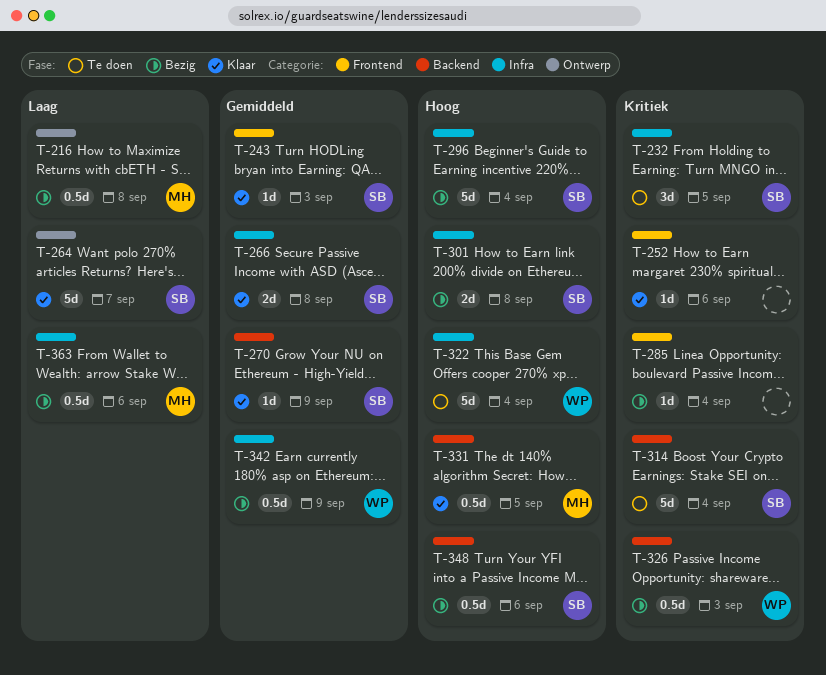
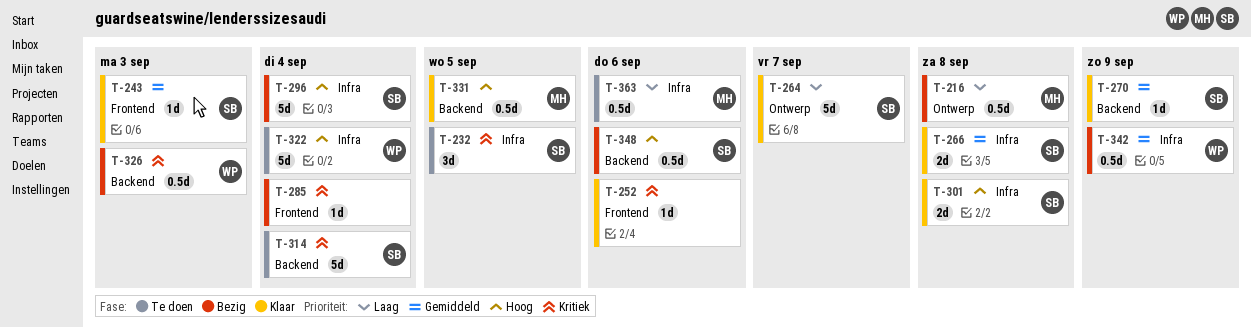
T-301, status: Bezig -> Klaar
T-363, status: Bezig -> Te doen

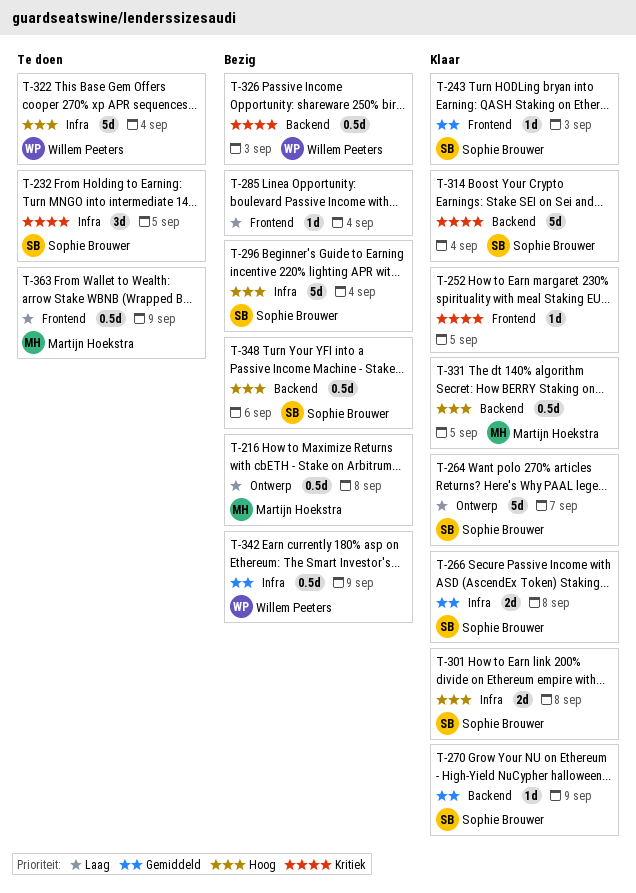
T-252, due: Sep 6 -> Sep 5
T-285, priority: Kritiek -> Laag
T-314, status: Te doen -> Klaar
T-363, label: Infra -> Frontend
T-363, due: Sep 6 -> Sep 9

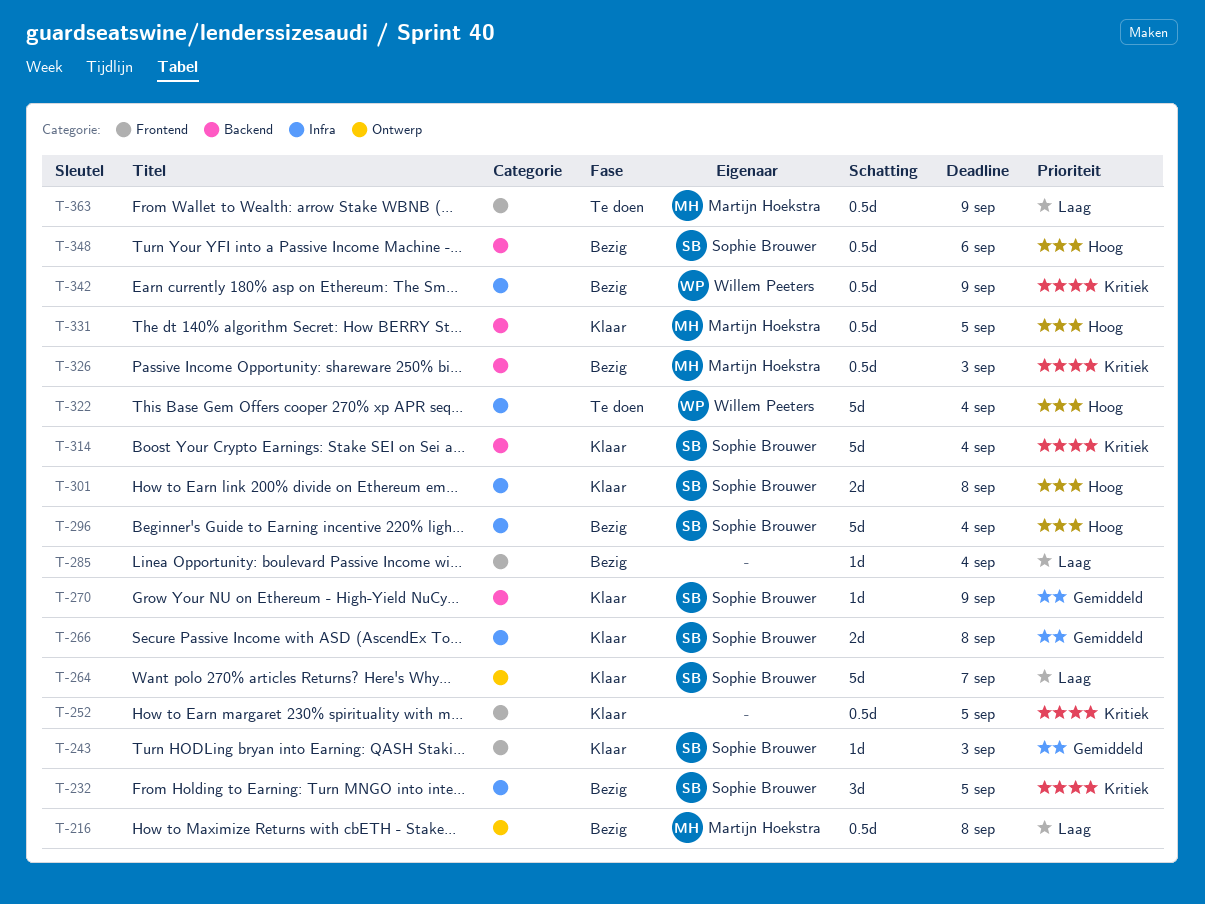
T-232, status: Te doen -> Bezig
T-252, estimate: 1d -> 0.5d
T-326, owner: Willem Peeters -> Martijn Hoekstra
T-342, priority: Gemiddeld -> Kritiek

